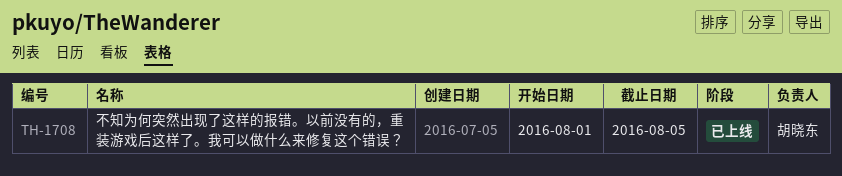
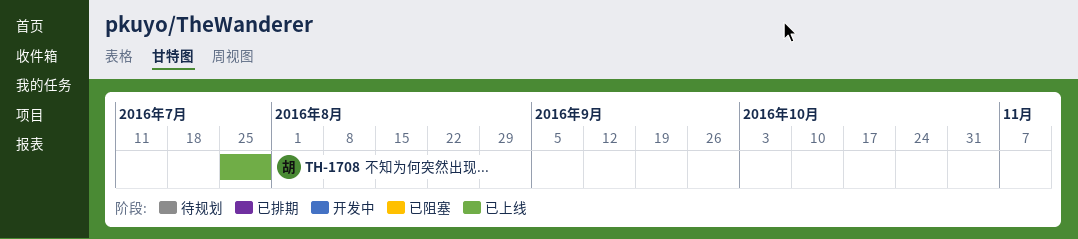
TH-1708, start: Aug 1 -> Jul 25
TH-1708, due: Aug 5 -> Jul 29

